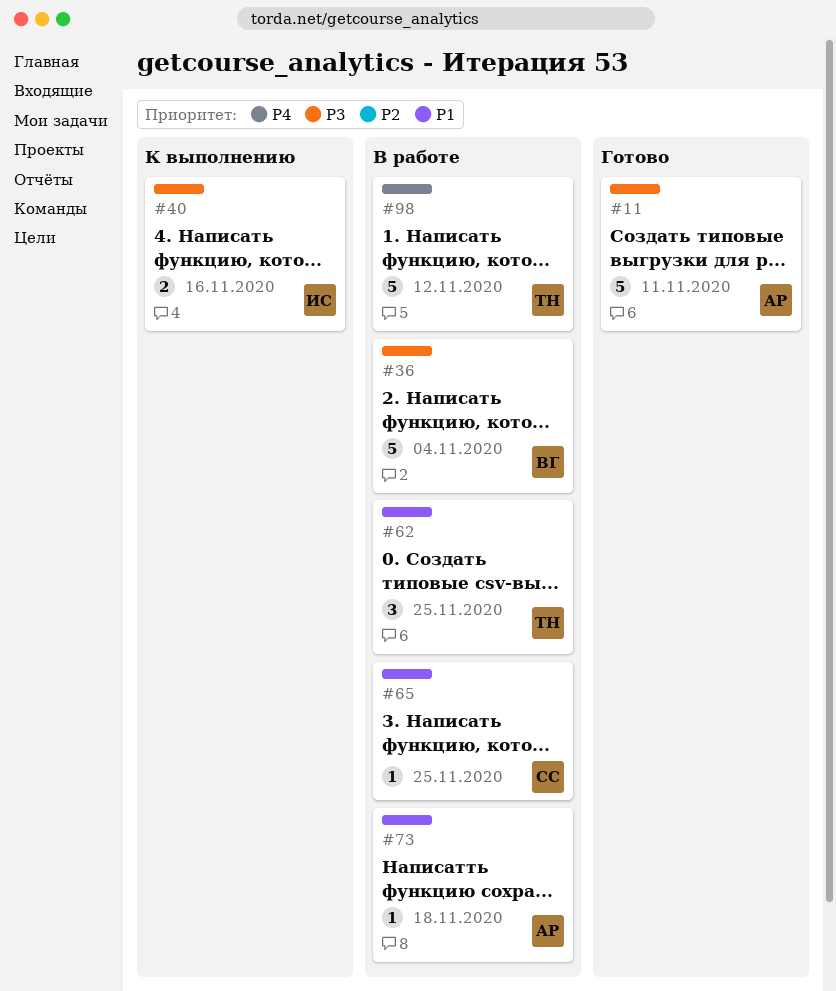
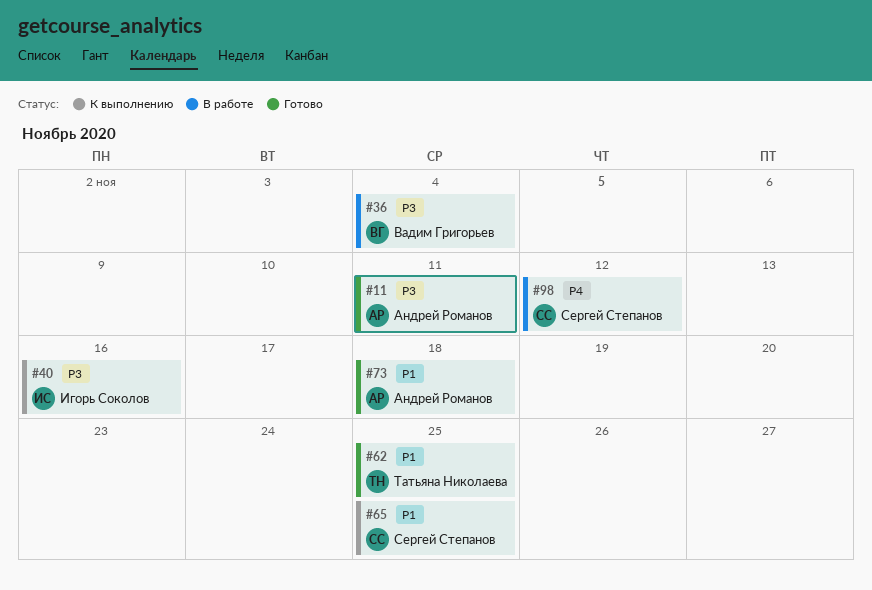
#62, status: В работе -> Готово
#65, status: В работе -> К выполнению
#73, status: В работе -> Готово
#98, owner: Татьяна Николаева -> Сергей Степанов

